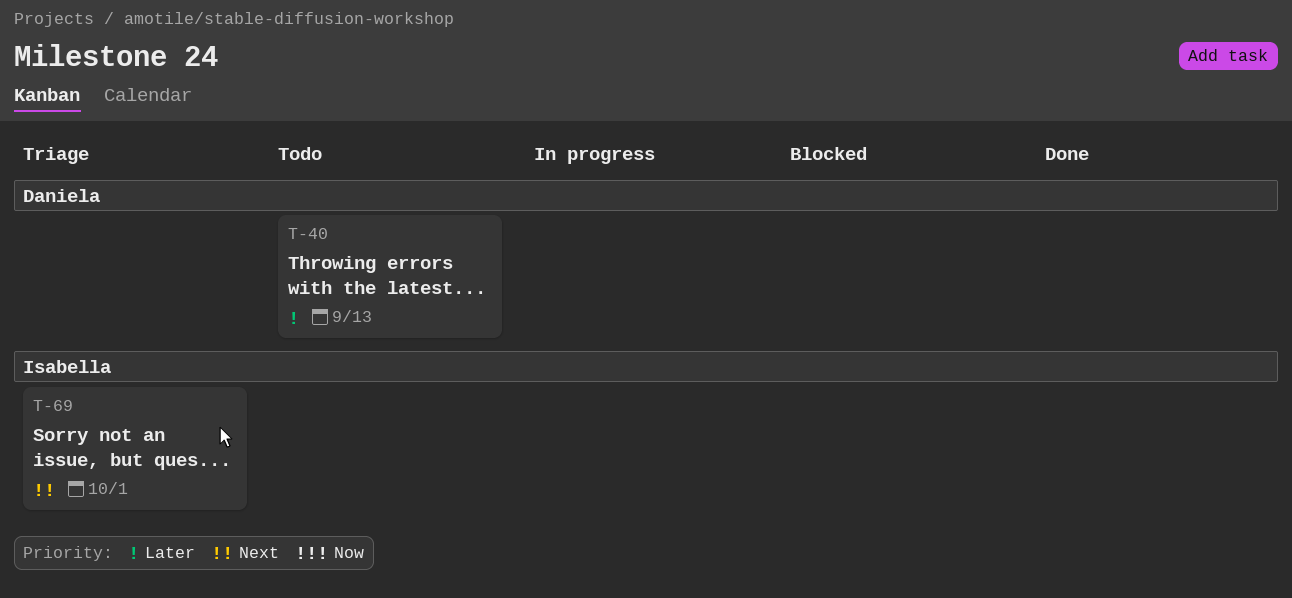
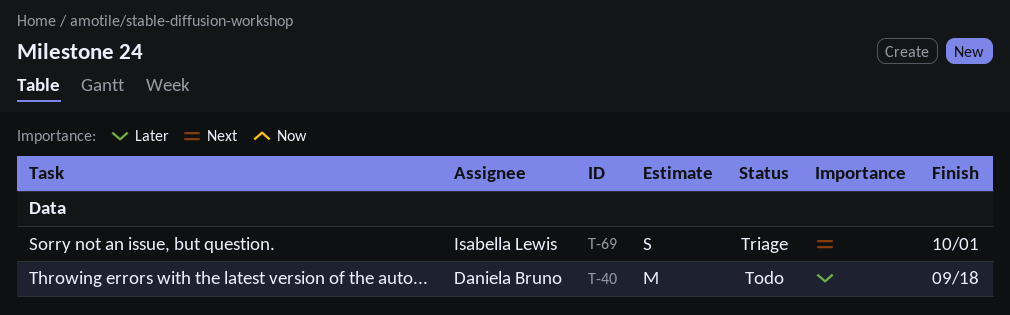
T-40, due: Sep 13 -> Sep 18

